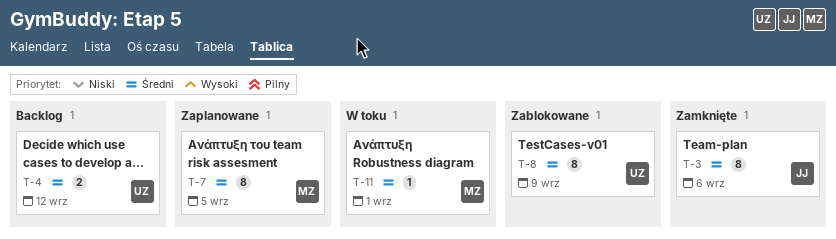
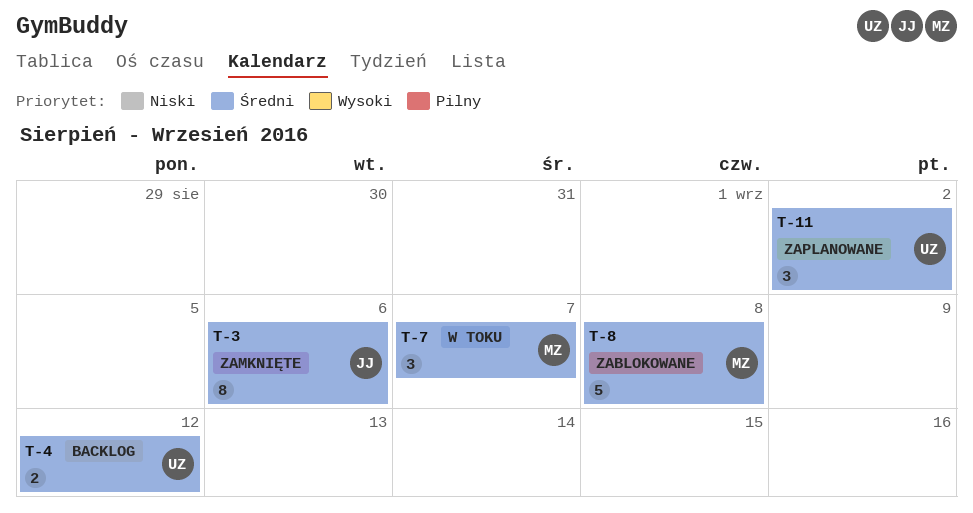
T-7, status: Zaplanowane -> W toku
T-7, estimate: 8 -> 3
T-7, due: Sep 5 -> Sep 7
T-8, owner: UZ -> MZ
T-8, estimate: 8 -> 5
T-8, due: Sep 9 -> Sep 8
T-11, status: W toku -> Zaplanowane
T-11, owner: MZ -> UZ
T-11, estimate: 1 -> 3
T-11, due: Sep 1 -> Sep 2

